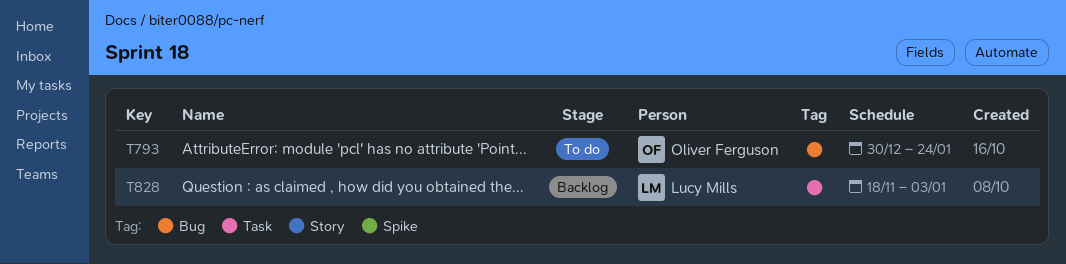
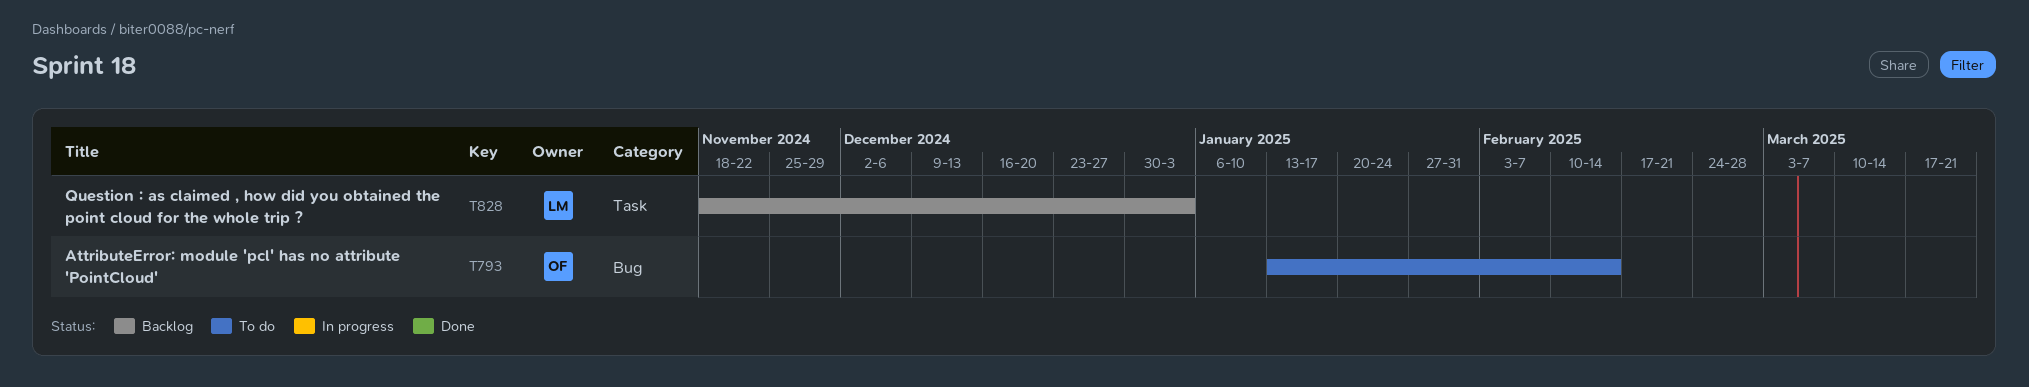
T793, start: Dec 30 -> Jan 13
T793, due: Jan 24 -> Feb 14

